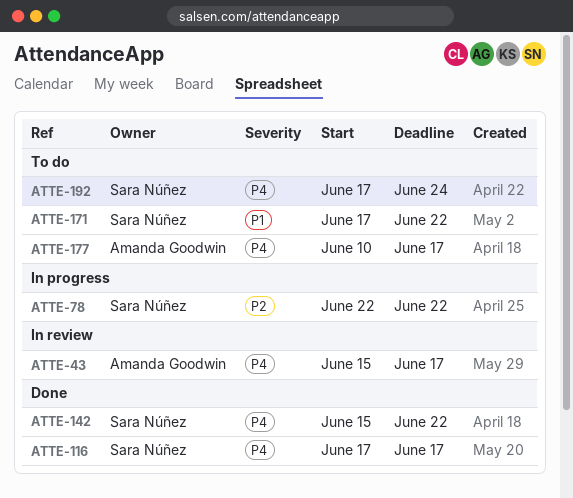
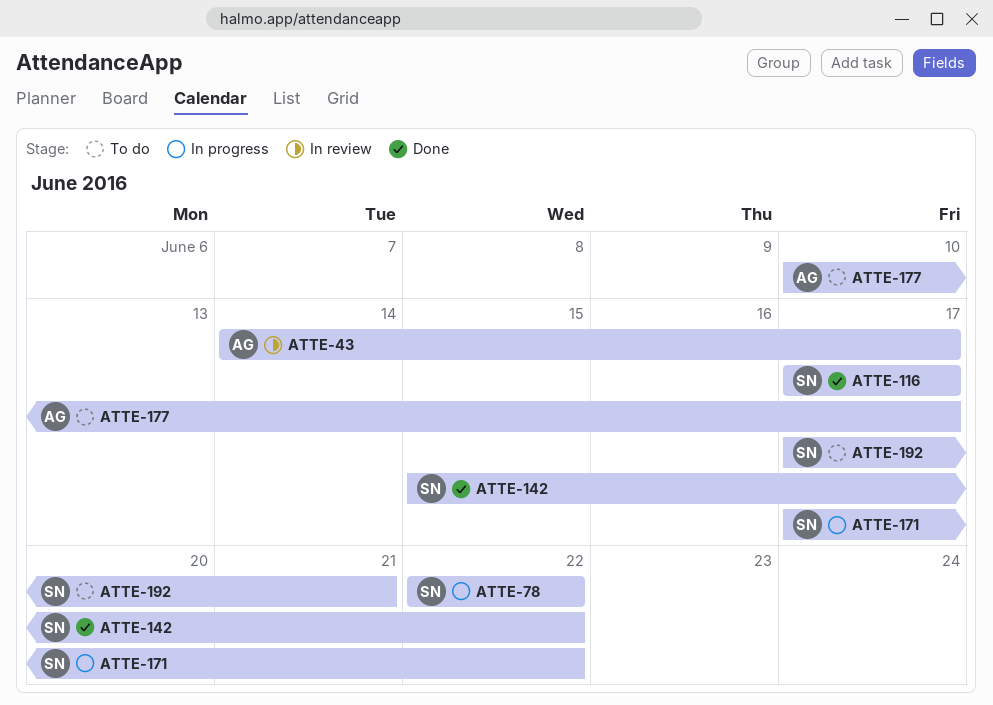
ATTE-43, start: Jun 15 -> Jun 14
ATTE-171, status: To do -> In progress
ATTE-192, due: Jun 24 -> Jun 21

